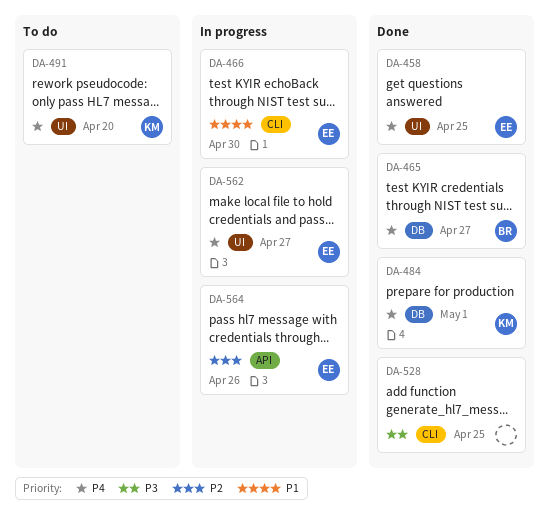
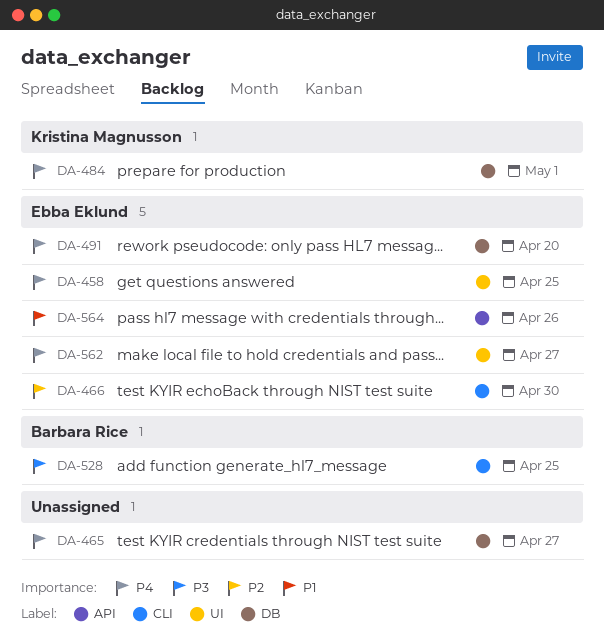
DA-465, owner: Barbara Rice -> none
DA-466, priority: P1 -> P2
DA-491, owner: Kristina Magnusson -> Ebba Eklund
DA-491, label: UI -> DB
DA-528, owner: none -> Barbara Rice
DA-564, priority: P2 -> P1

